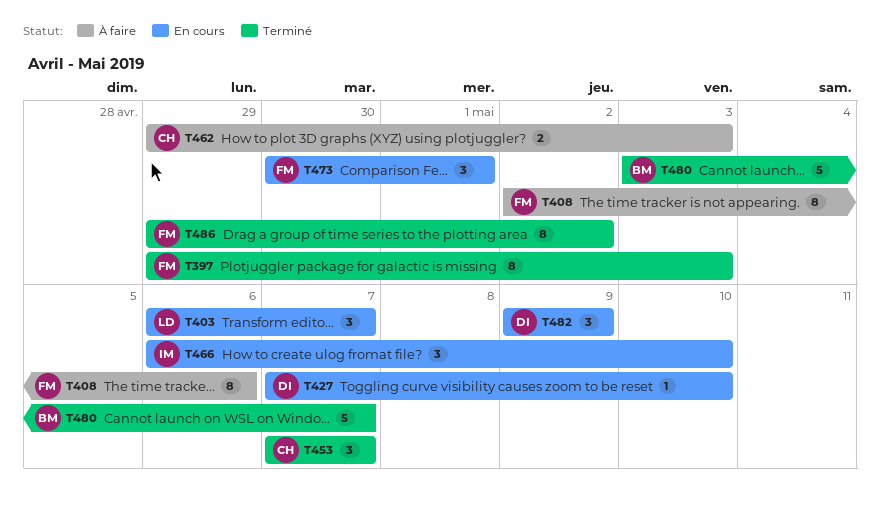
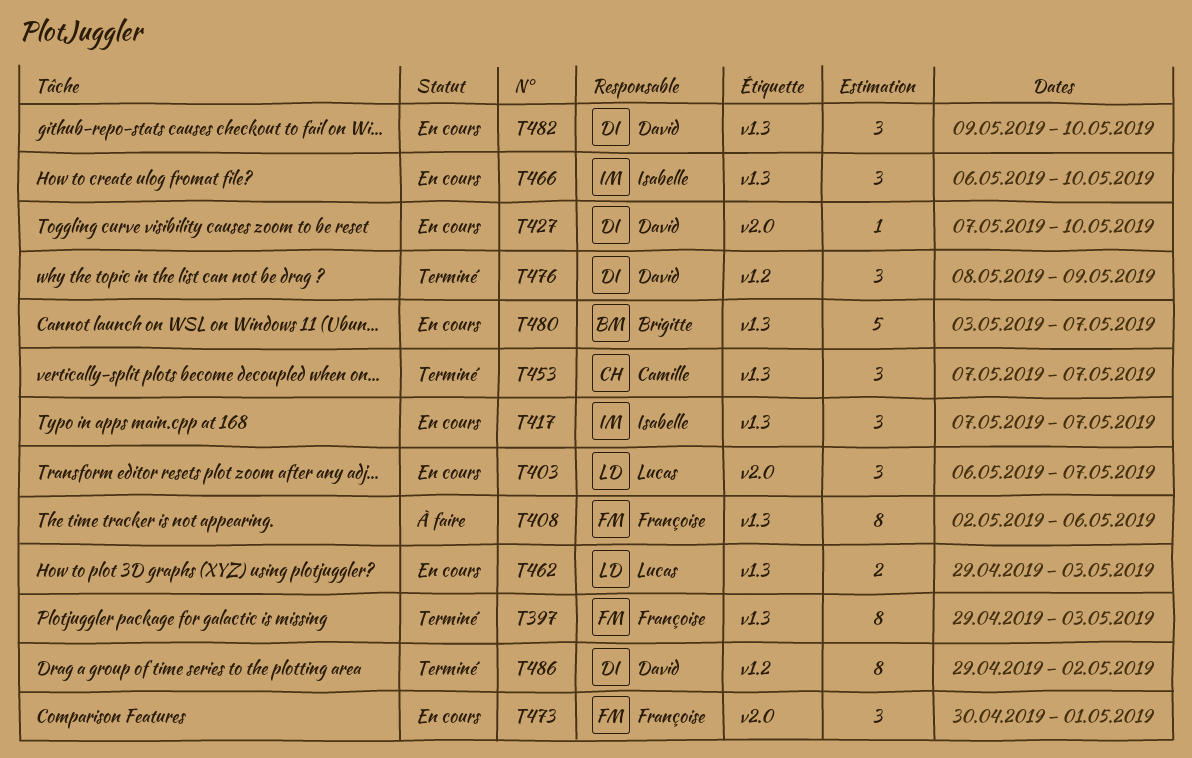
T417: none -> present
T462, status: À faire -> En cours
T462, owner: Camille -> Lucas
T476: none -> present
T480, status: Terminé -> En cours
T482, due: May 9 -> May 10
T486, owner: Françoise -> David

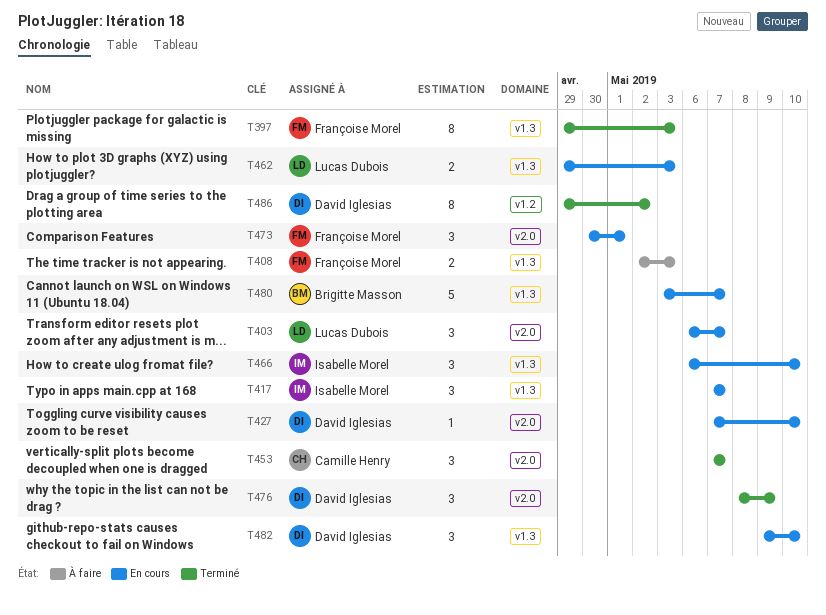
T408, estimate: 8 -> 2
T408, due: May 6 -> May 3
T453, label: v1.3 -> v2.0
T476, label: v1.2 -> v2.0

